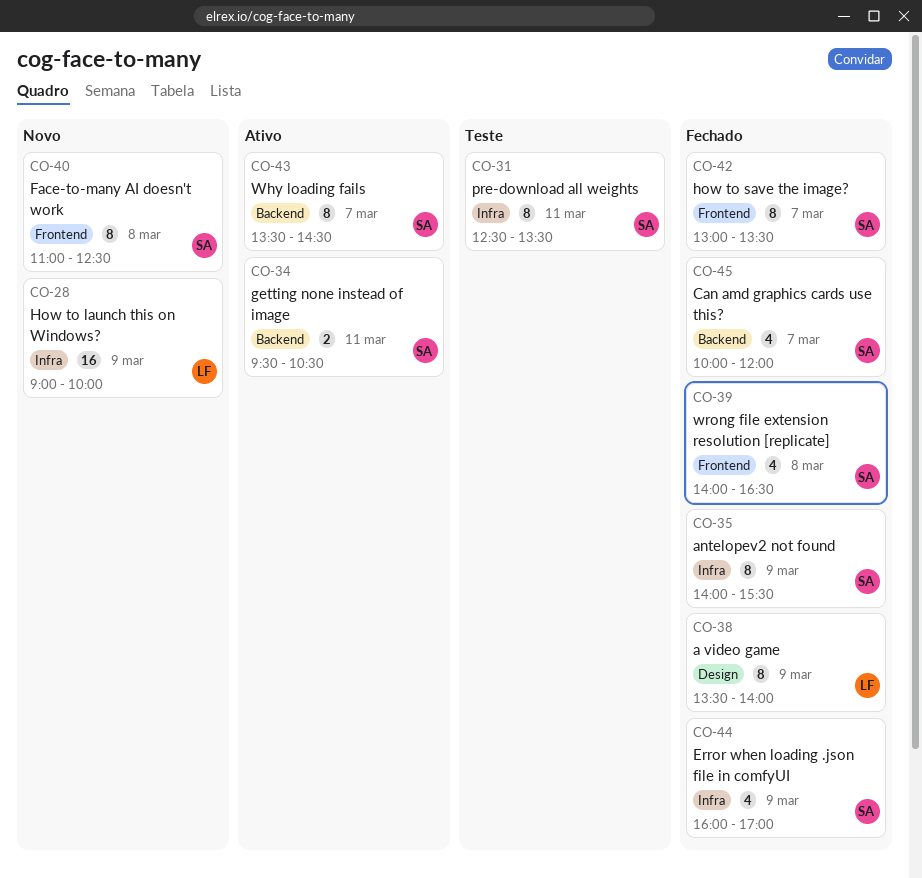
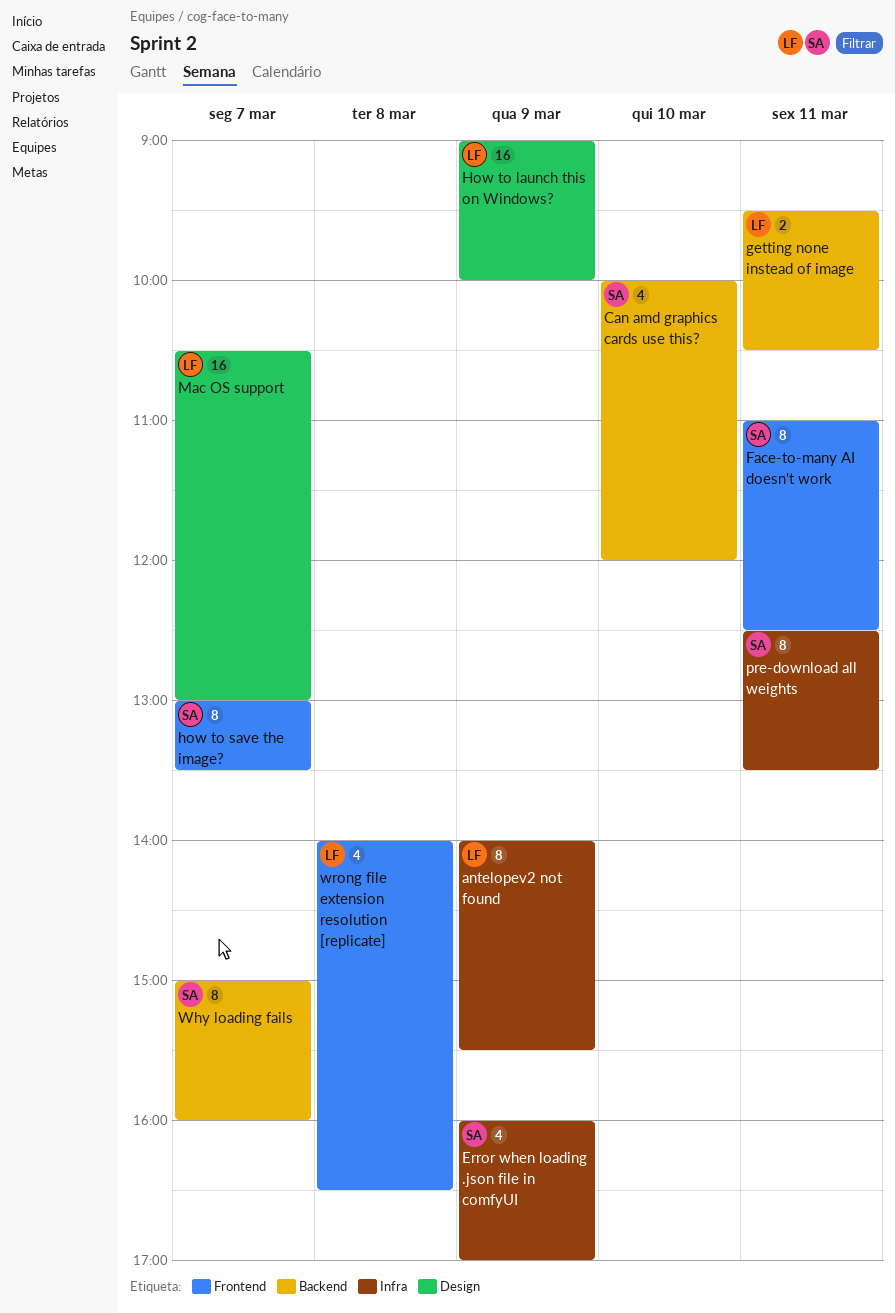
a video game: present -> none
antelopev2 not found, owner: SA -> LF
Can amd graphics cards use this?, day: Mar 7 -> Mar 10
Face-to-many AI doesn't work, day: Mar 8 -> Mar 11
getting none instead of image, owner: SA -> LF
How to launch this on Windows?, label: Infra -> Design
Mac OS support: none -> present
Why loading fails, begins: 13:30 -> 15:00
Why loading fails, ends: 14:30 -> 16:00
wrong file extension resolution [replicate], owner: SA -> LF

